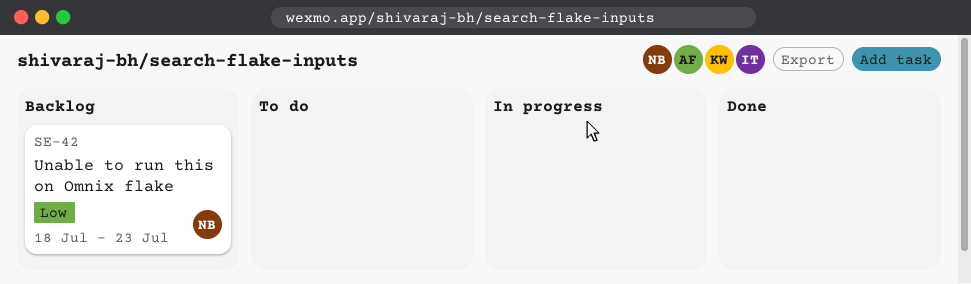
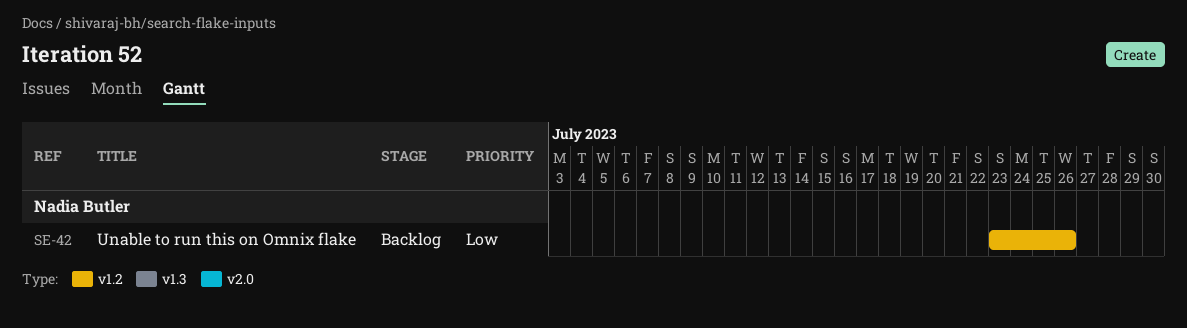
SE-42, start: Jul 18 -> Jul 23
SE-42, due: Jul 23 -> Jul 26

